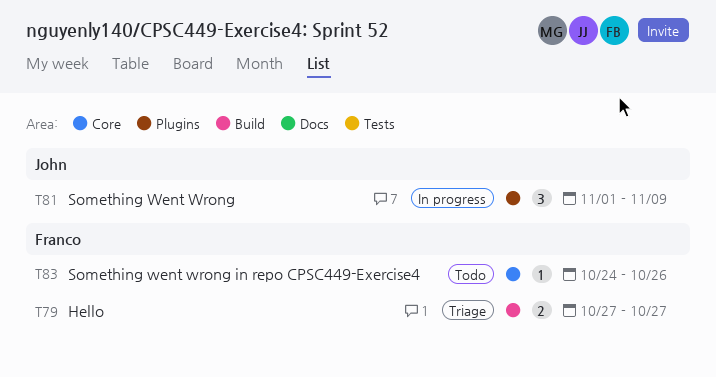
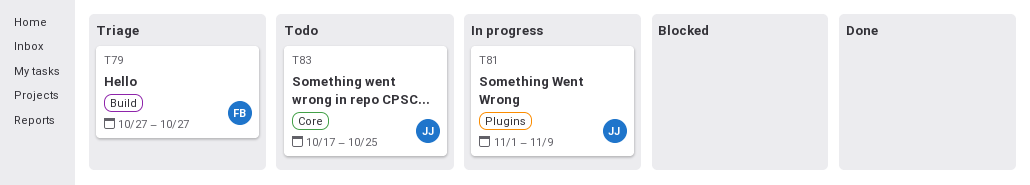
T83, owner: Franco -> John
T83, start: Oct 24 -> Oct 17
T83, due: Oct 26 -> Oct 25

